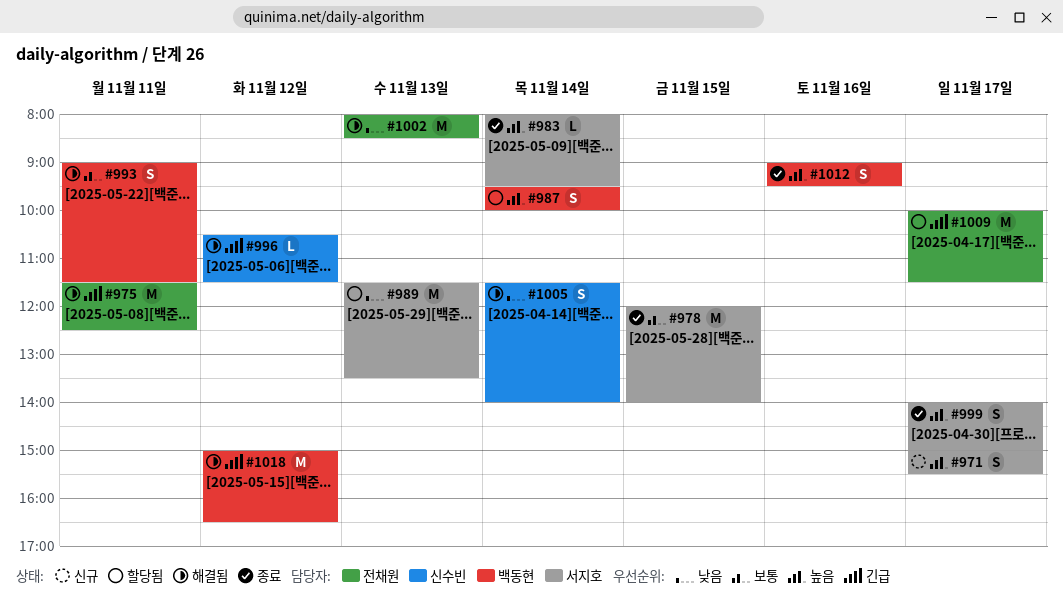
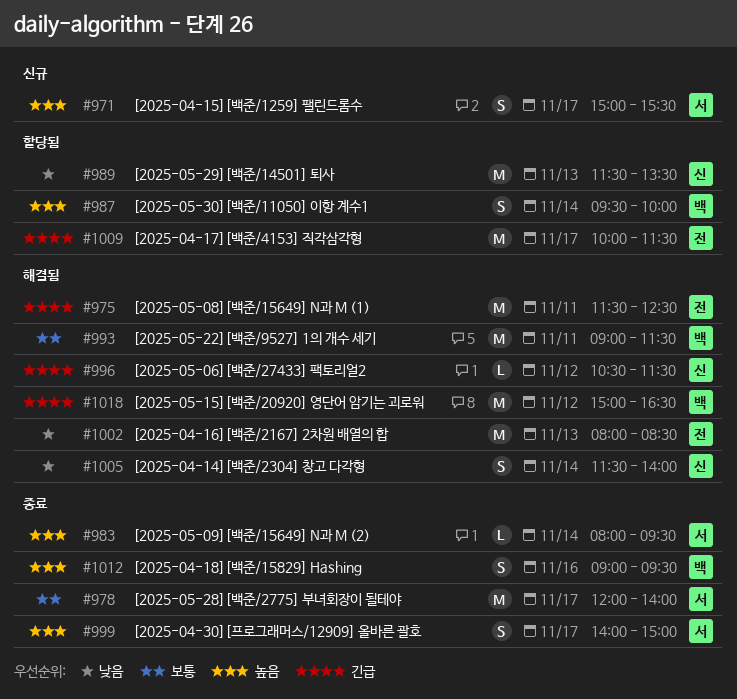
#978, day: Nov 15 -> Nov 17
#989, owner: 서지호 -> 신수빈
#993, estimate: S -> M

